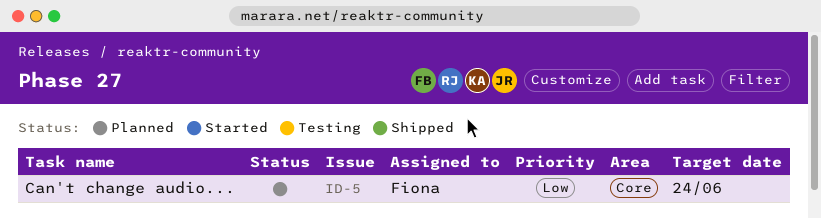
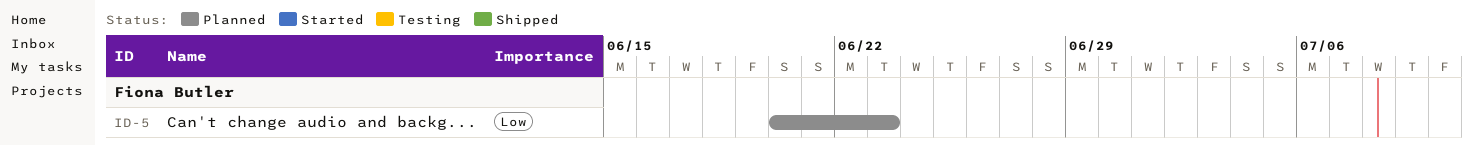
ID-5, due: Jun 24 -> Jun 23

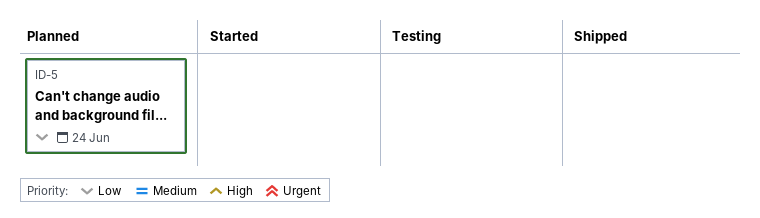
ID-5, due: Jun 23 -> Jun 24

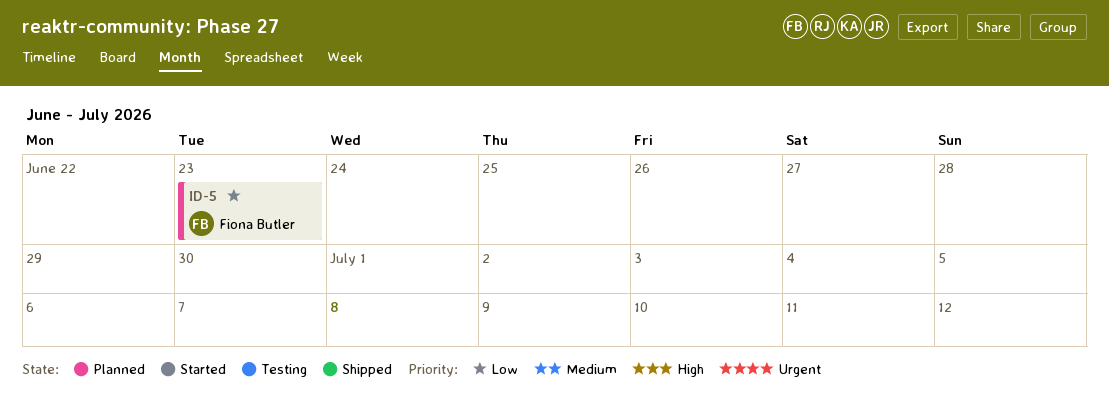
ID-5, due: Jun 24 -> Jun 23

